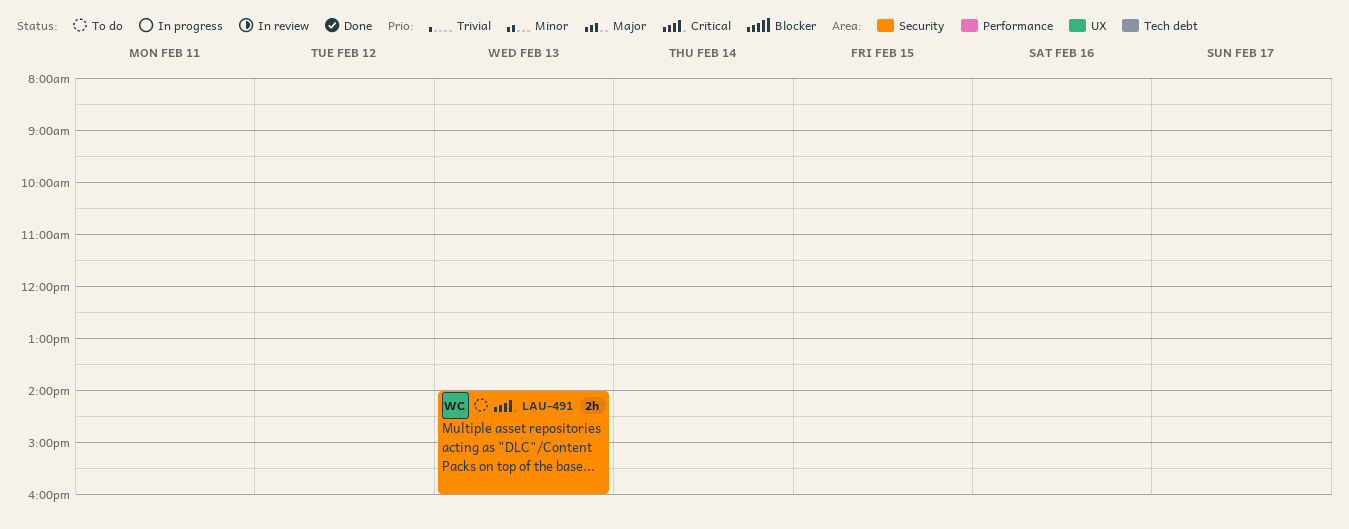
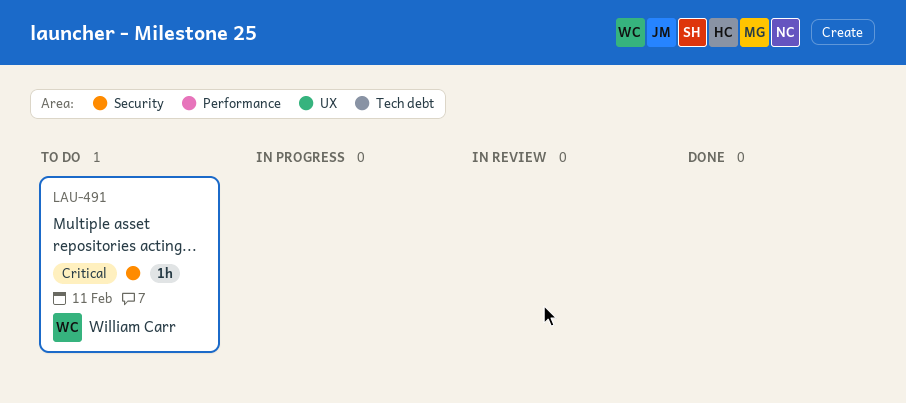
LAU-491, estimate: 2h -> 1h
LAU-491, day: Feb 13 -> Feb 11

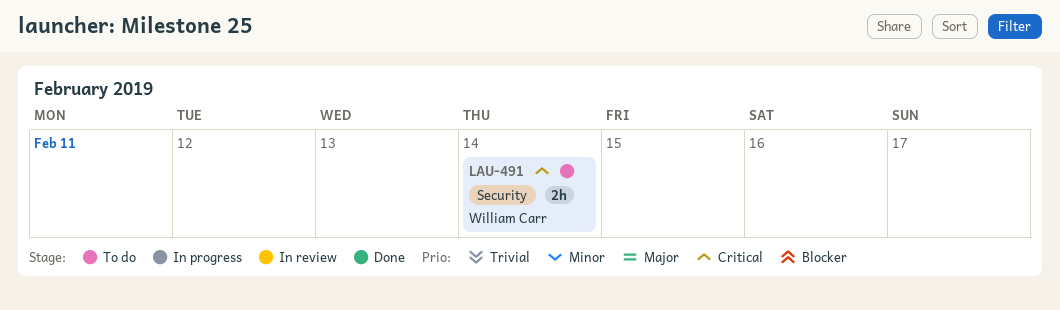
LAU-491, estimate: 1h -> 2h
LAU-491, day: Feb 11 -> Feb 14

